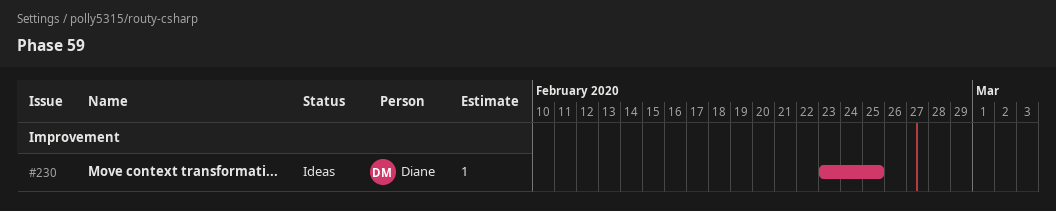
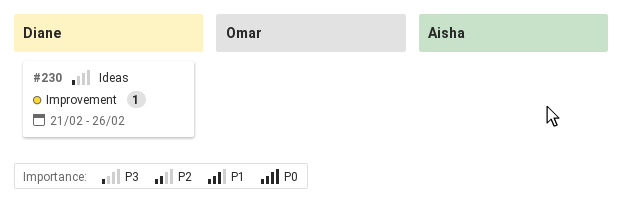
#230, start: Feb 23 -> Feb 21
#230, due: Feb 25 -> Feb 26

